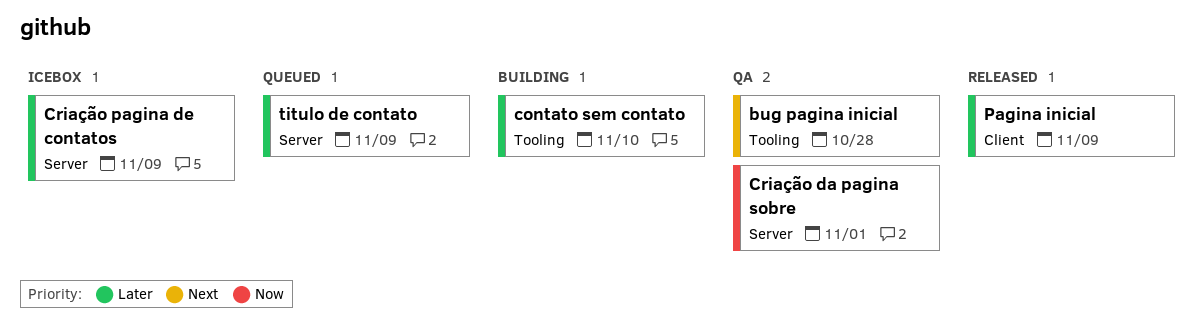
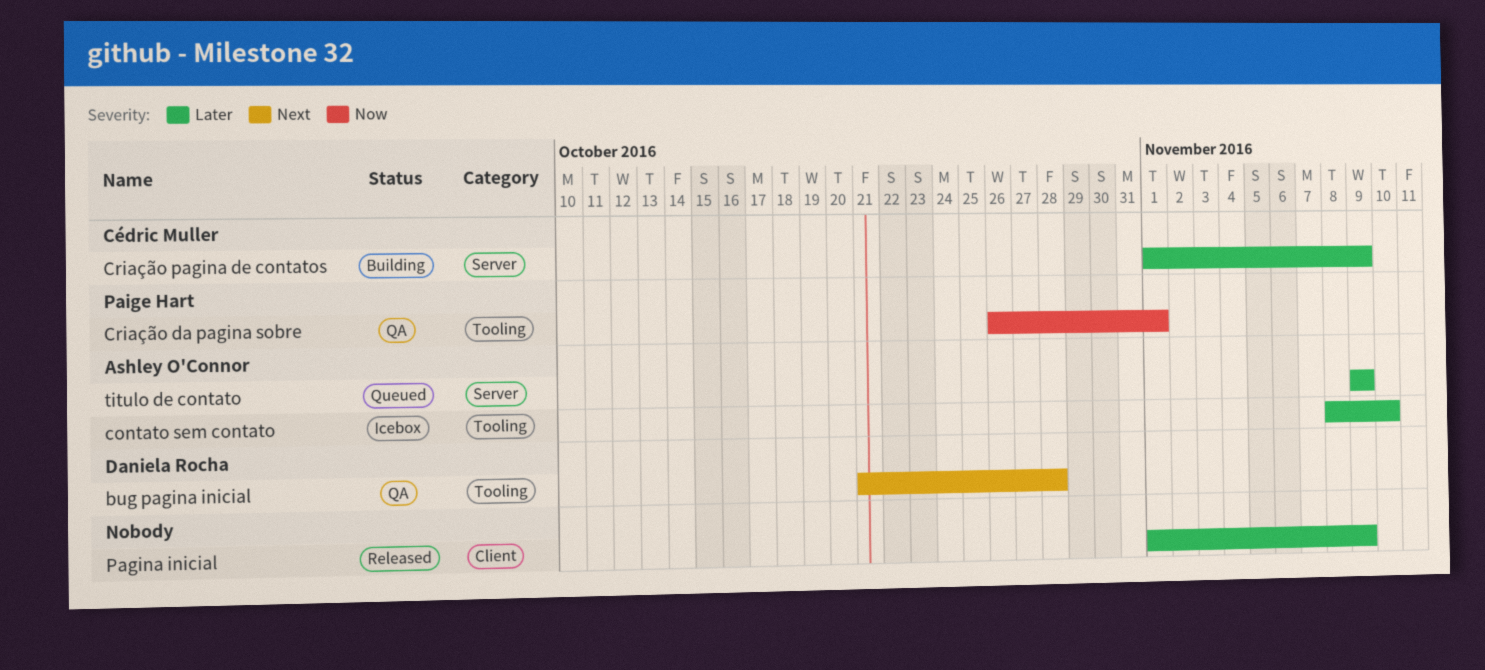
contato sem contato, status: Building -> Icebox
Criação da pagina sobre, label: Server -> Tooling
Criação pagina de contatos, status: Icebox -> Building

